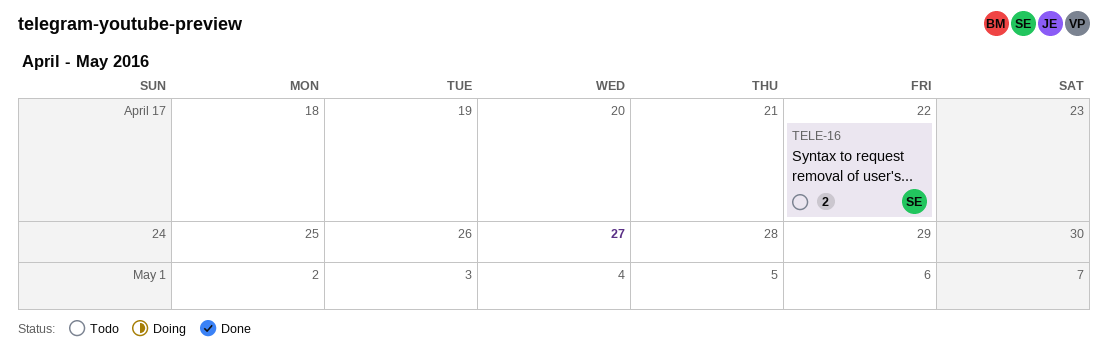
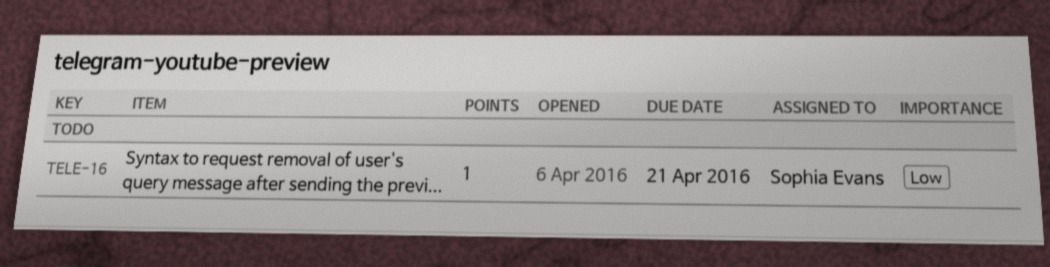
TELE-16, estimate: 2 -> 1
TELE-16, due: Apr 22 -> Apr 21

